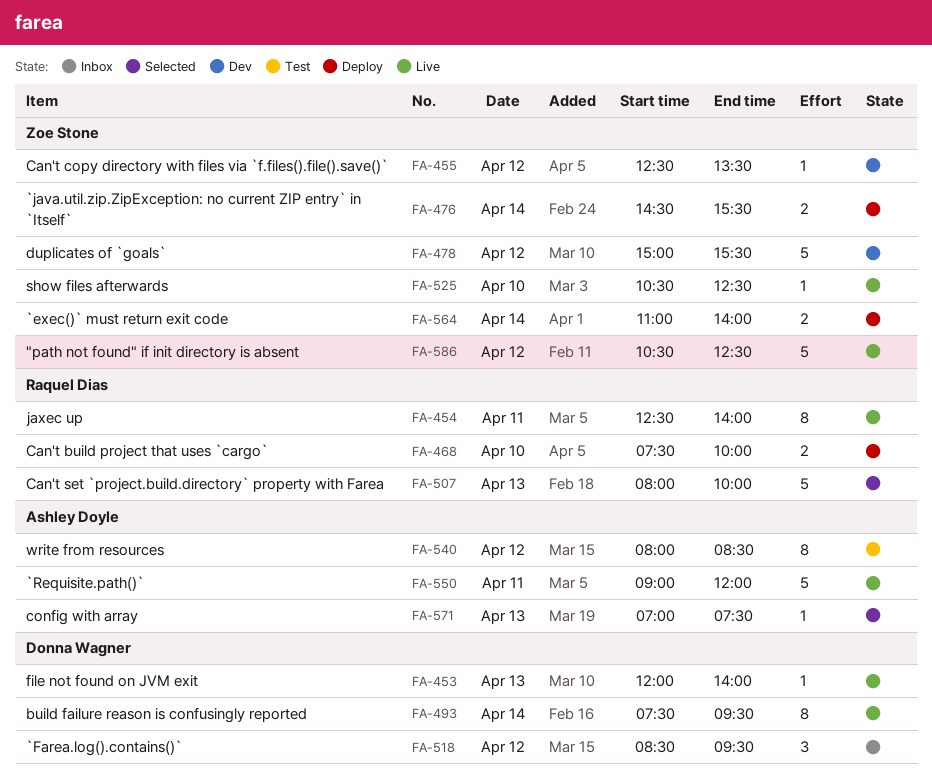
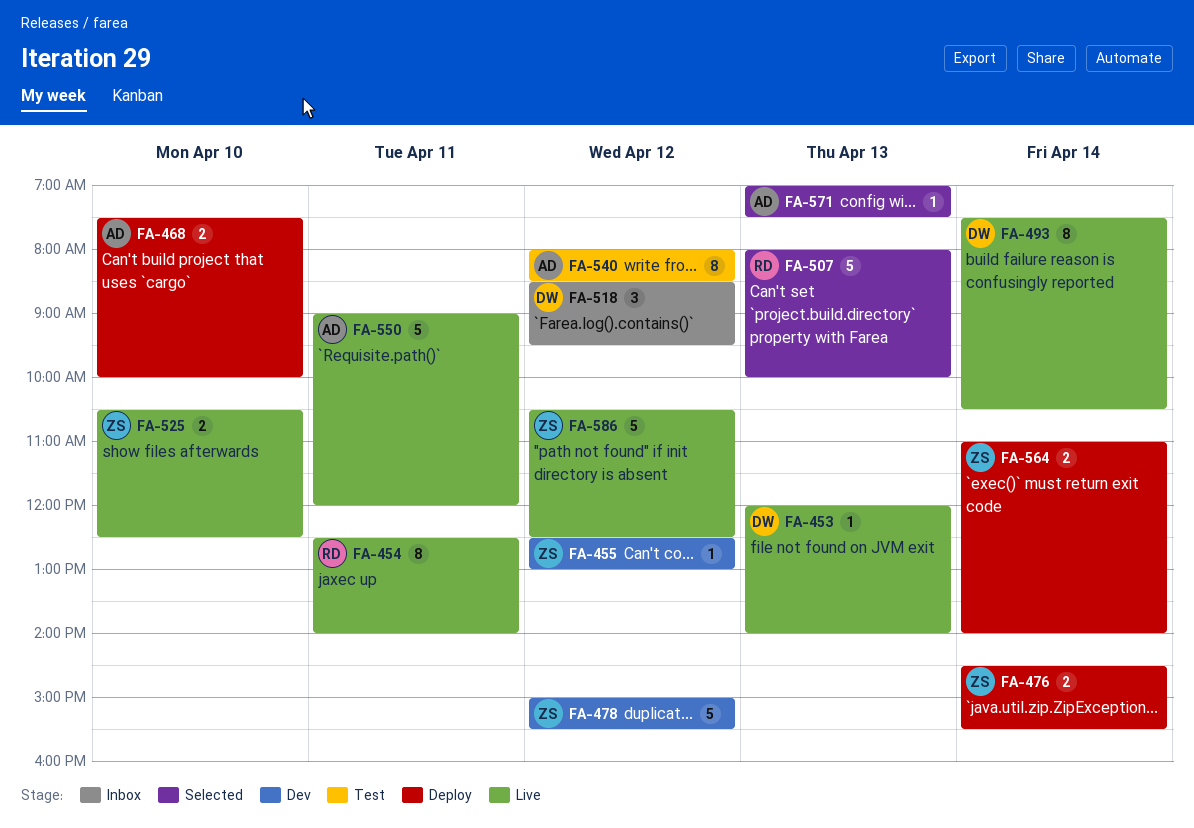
FA-455, ends: 13:30 -> 13:00
FA-468, owner: Raquel Dias -> Ashley Doyle
FA-493, ends: 09:30 -> 10:30
FA-525, estimate: 1 -> 2

